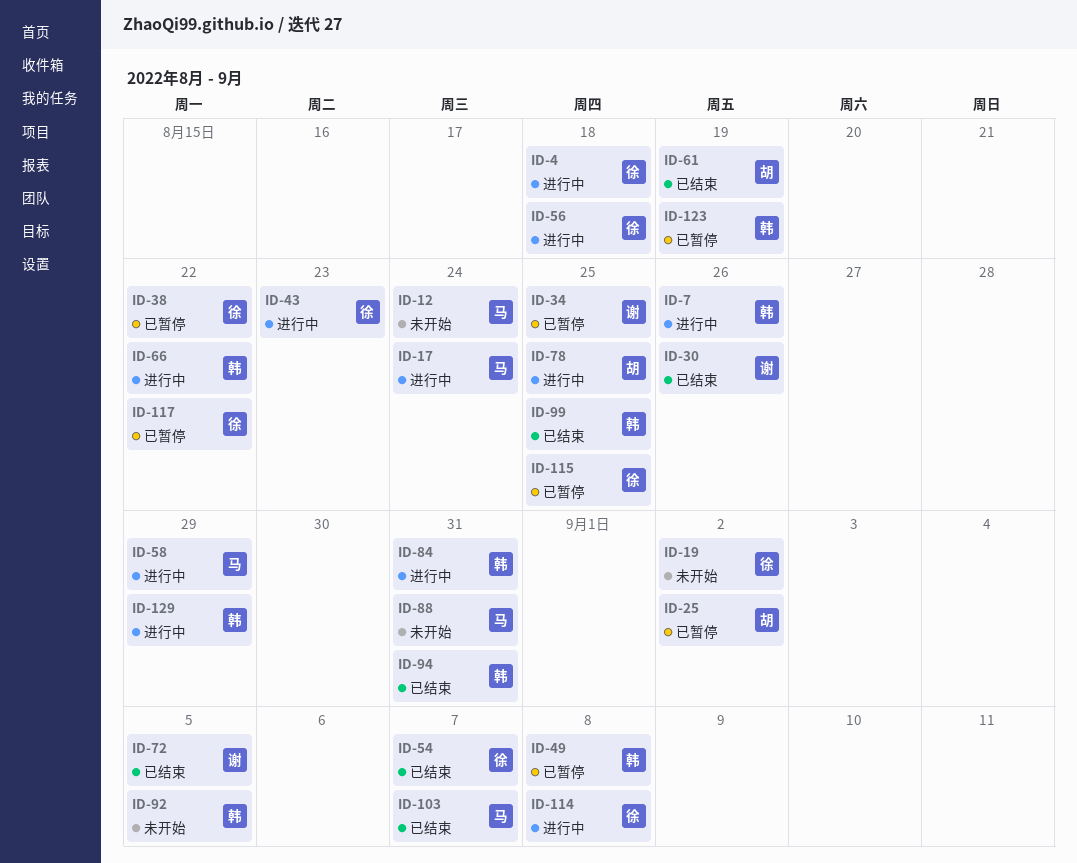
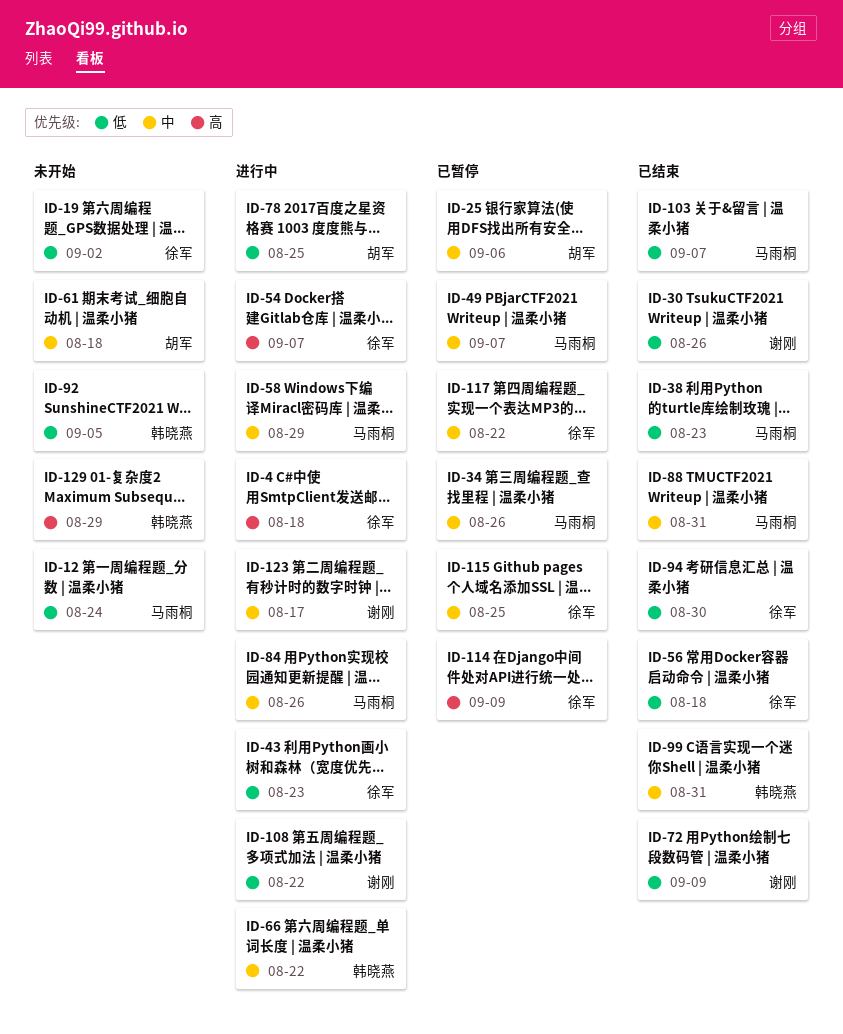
ID-7: present -> none
ID-17: present -> none
ID-25, due: Sep 2 -> Sep 6
ID-34, owner: 谢刚 -> 马雨桐
ID-34, due: Aug 25 -> Aug 26
ID-38, status: 已暂停 -> 已结束
ID-38, owner: 徐军 -> 马雨桐
ID-38, due: Aug 22 -> Aug 23
ID-49, owner: 韩晓燕 -> 马雨桐
ID-49, due: Sep 8 -> Sep 7
ID-54, status: 已结束 -> 进行中
ID-56, status: 进行中 -> 已结束
ID-61, status: 已结束 -> 未开始
ID-61, due: Aug 19 -> Aug 18
ID-72, due: Sep 5 -> Sep 9
ID-84, owner: 韩晓燕 -> 马雨桐
ID-84, due: Aug 31 -> Aug 26
ID-88, status: 未开始 -> 已结束
ID-94, owner: 韩晓燕 -> 徐军
ID-94, due: Aug 31 -> Aug 30
ID-99, due: Aug 25 -> Aug 31
ID-108: none -> present
ID-114, status: 进行中 -> 已暂停
ID-114, due: Sep 8 -> Sep 9
ID-123, status: 已暂停 -> 进行中
ID-123, owner: 韩晓燕 -> 谢刚
ID-123, due: Aug 19 -> Aug 17
ID-129, status: 进行中 -> 未开始

